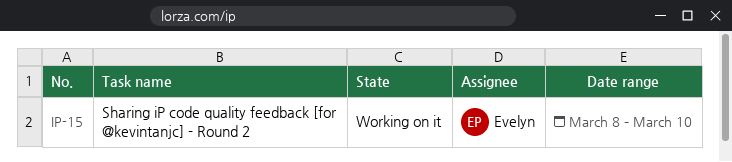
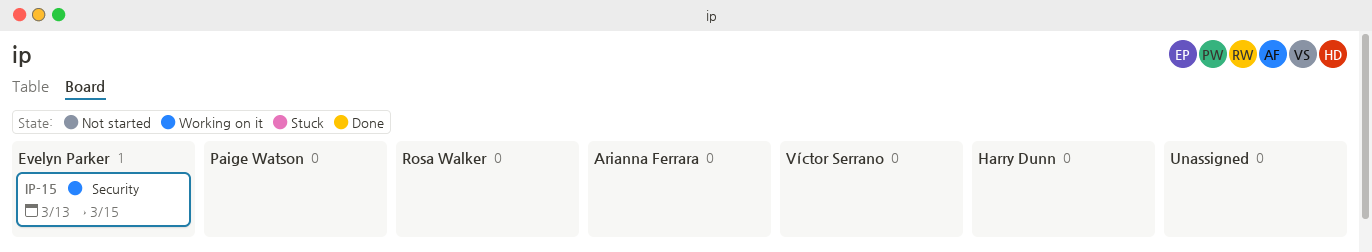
IP-15, start: Mar 8 -> Mar 13
IP-15, due: Mar 10 -> Mar 15

